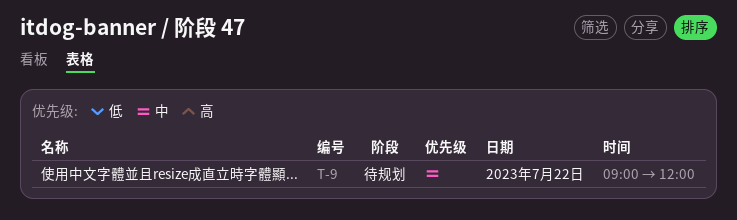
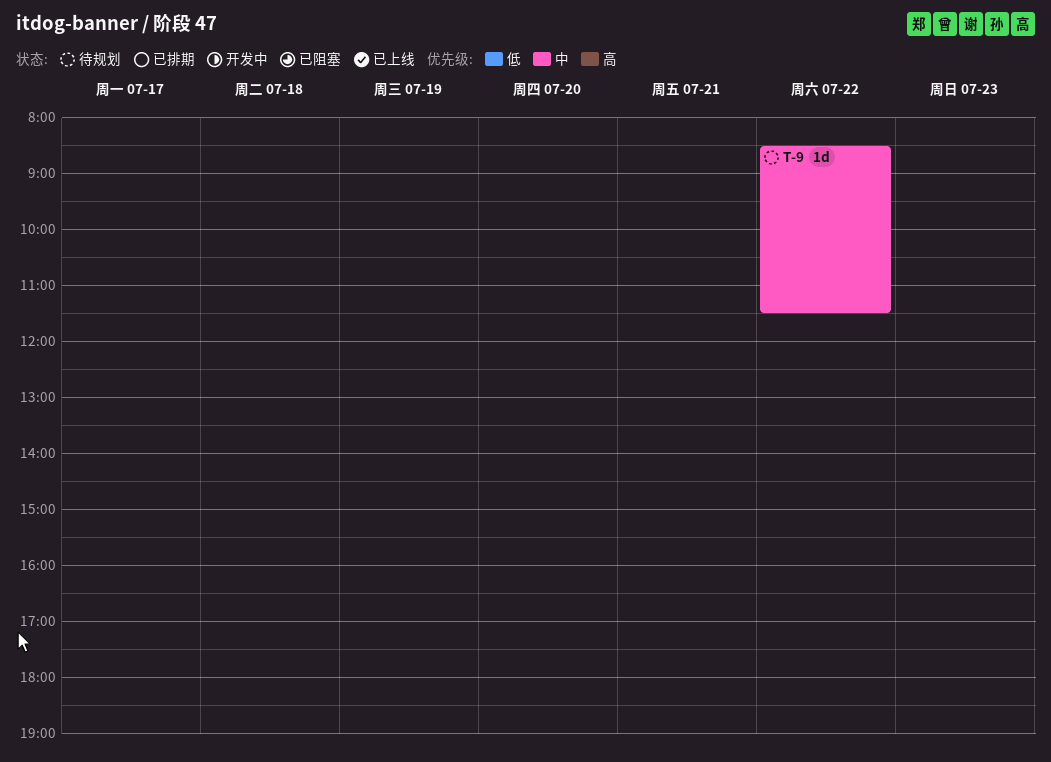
T-9, begins: 09:00 -> 08:30
T-9, ends: 12:00 -> 11:30

